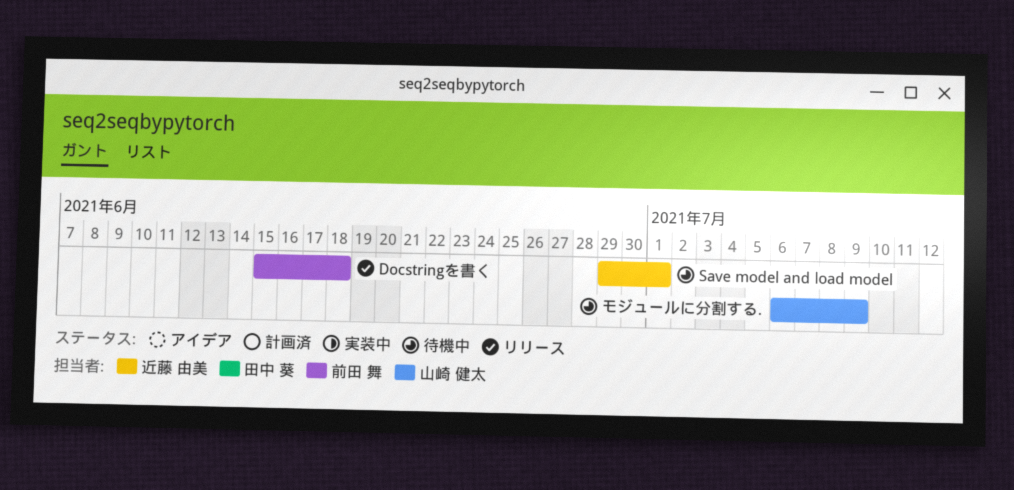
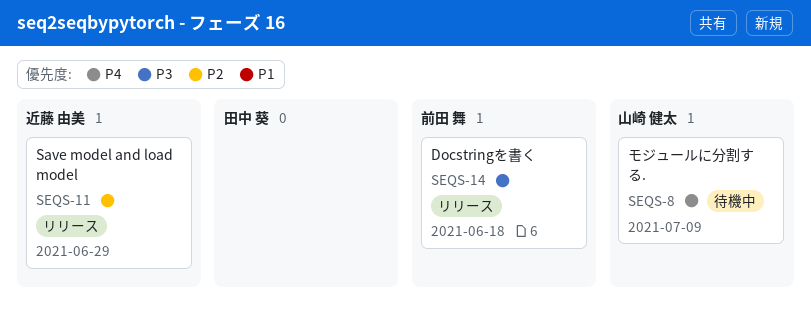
Save model and load model, status: 待機中 -> リリース
Save model and load model, due: Jul 1 -> Jun 29

